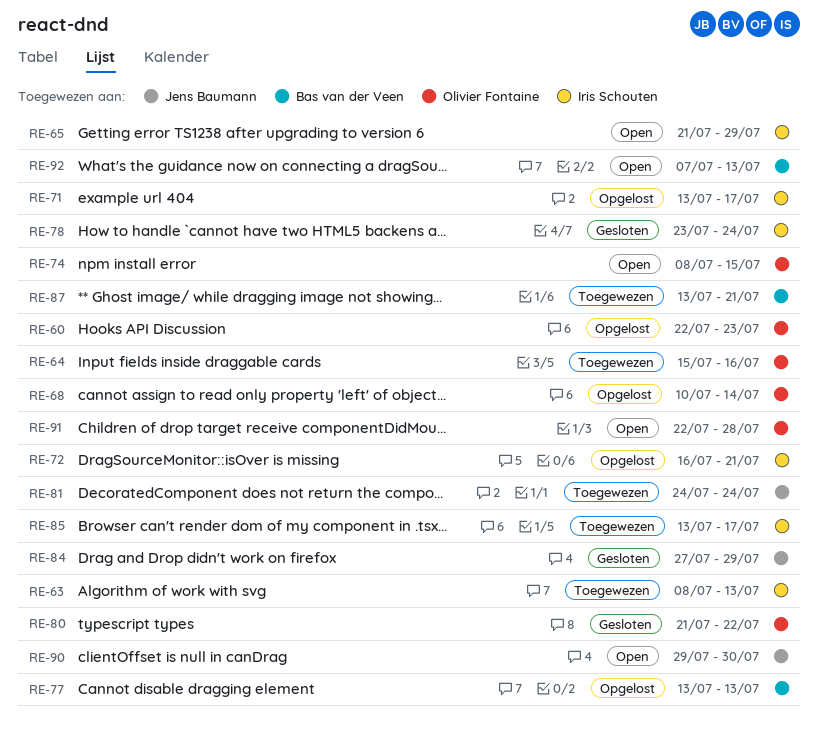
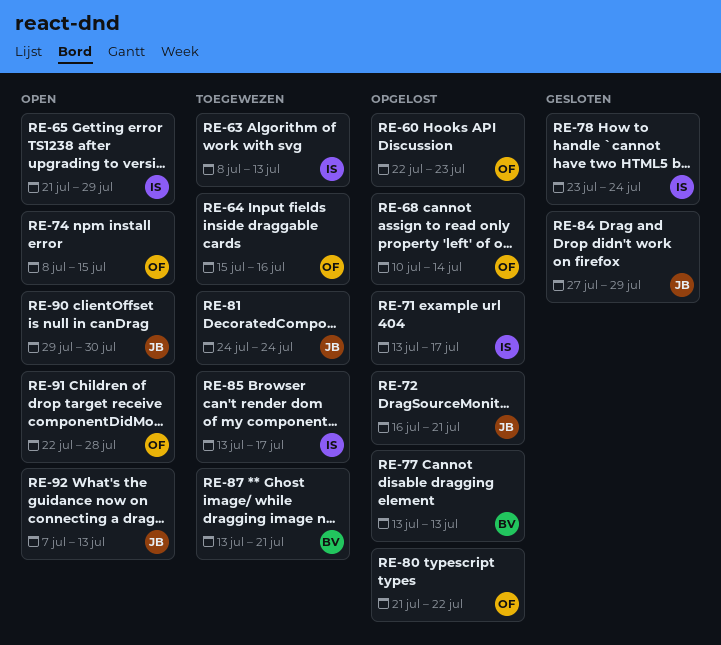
RE-72, owner: Iris Schouten -> Jens Baumann
RE-80, status: Gesloten -> Opgelost
RE-92, owner: Bas van der Veen -> Jens Baumann

